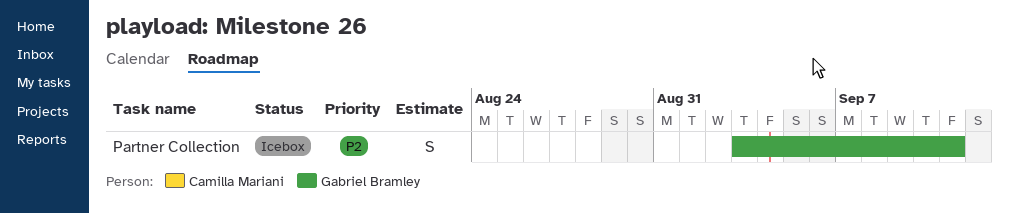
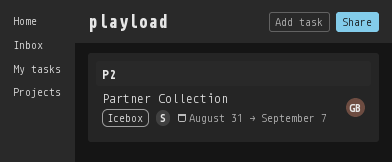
Partner Collection, start: Sep 3 -> Aug 31
Partner Collection, due: Sep 11 -> Sep 7

